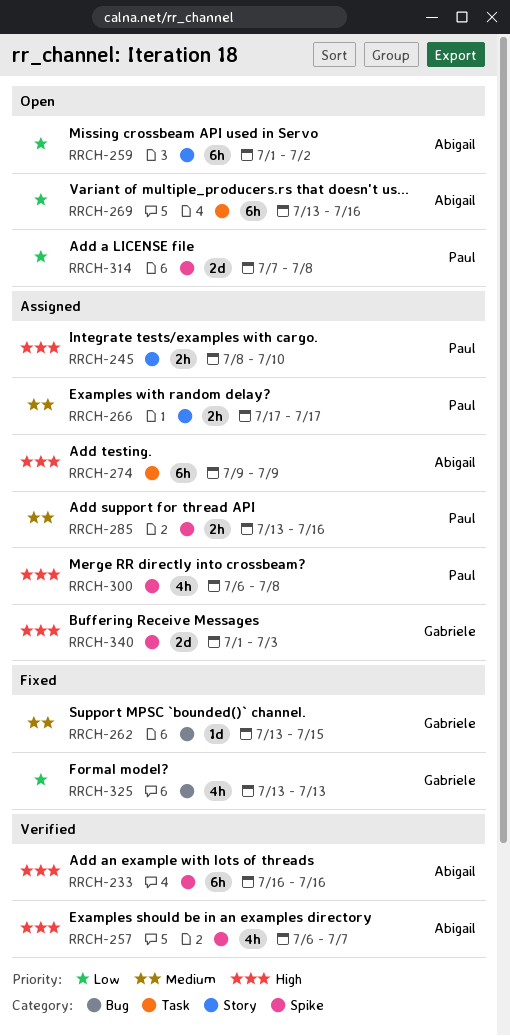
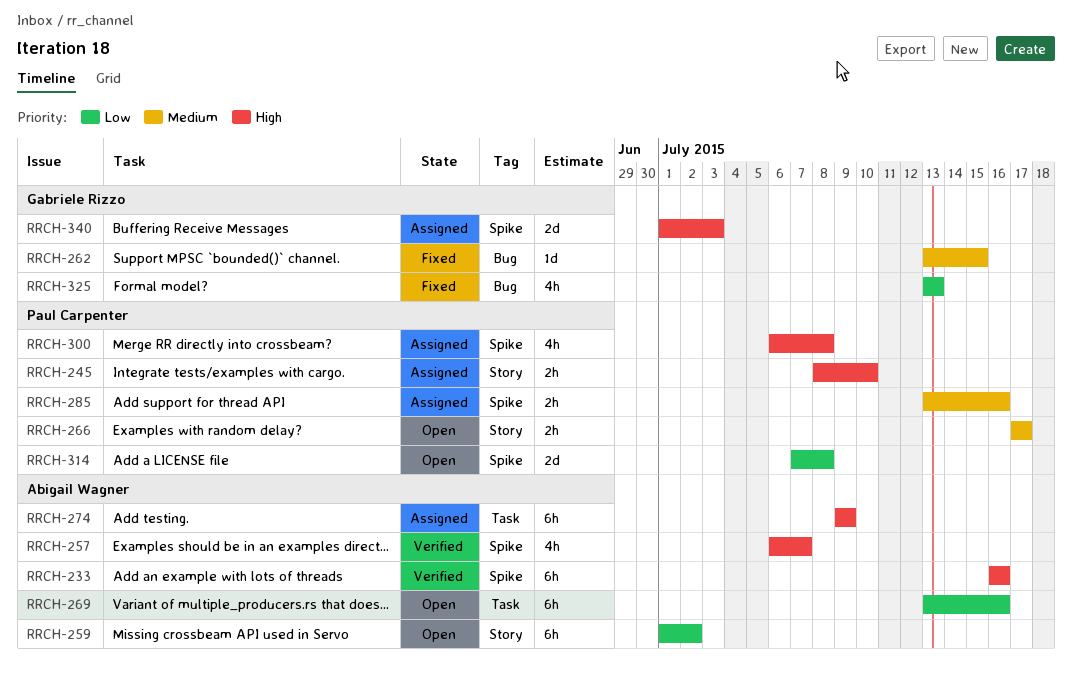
RRCH-266, status: Assigned -> Open

